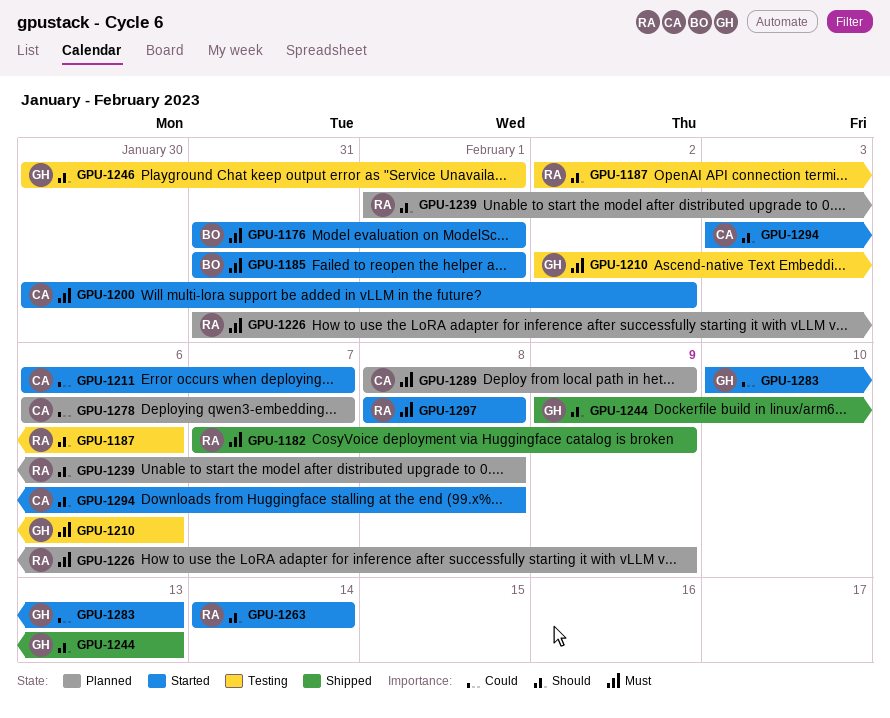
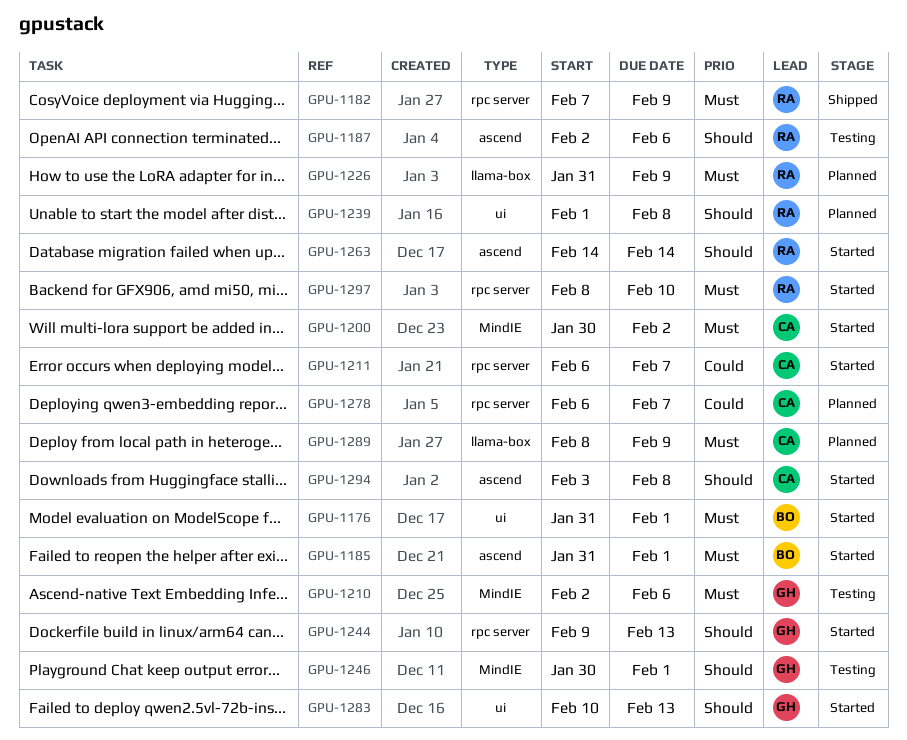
GPU-1244, status: Shipped -> Started
GPU-1283, priority: Could -> Should
GPU-1297, due: Feb 8 -> Feb 10

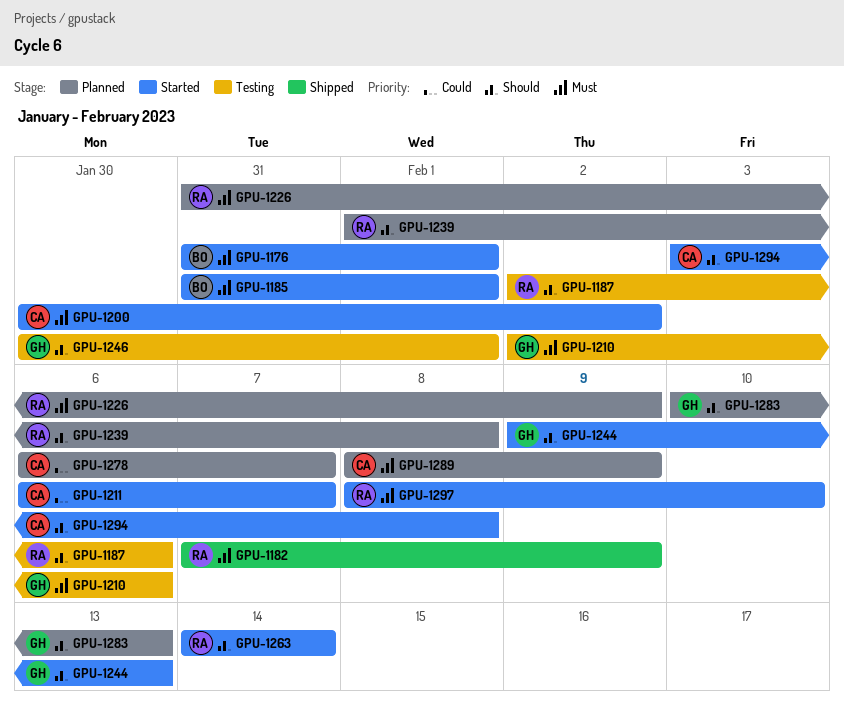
GPU-1283, status: Started -> Planned

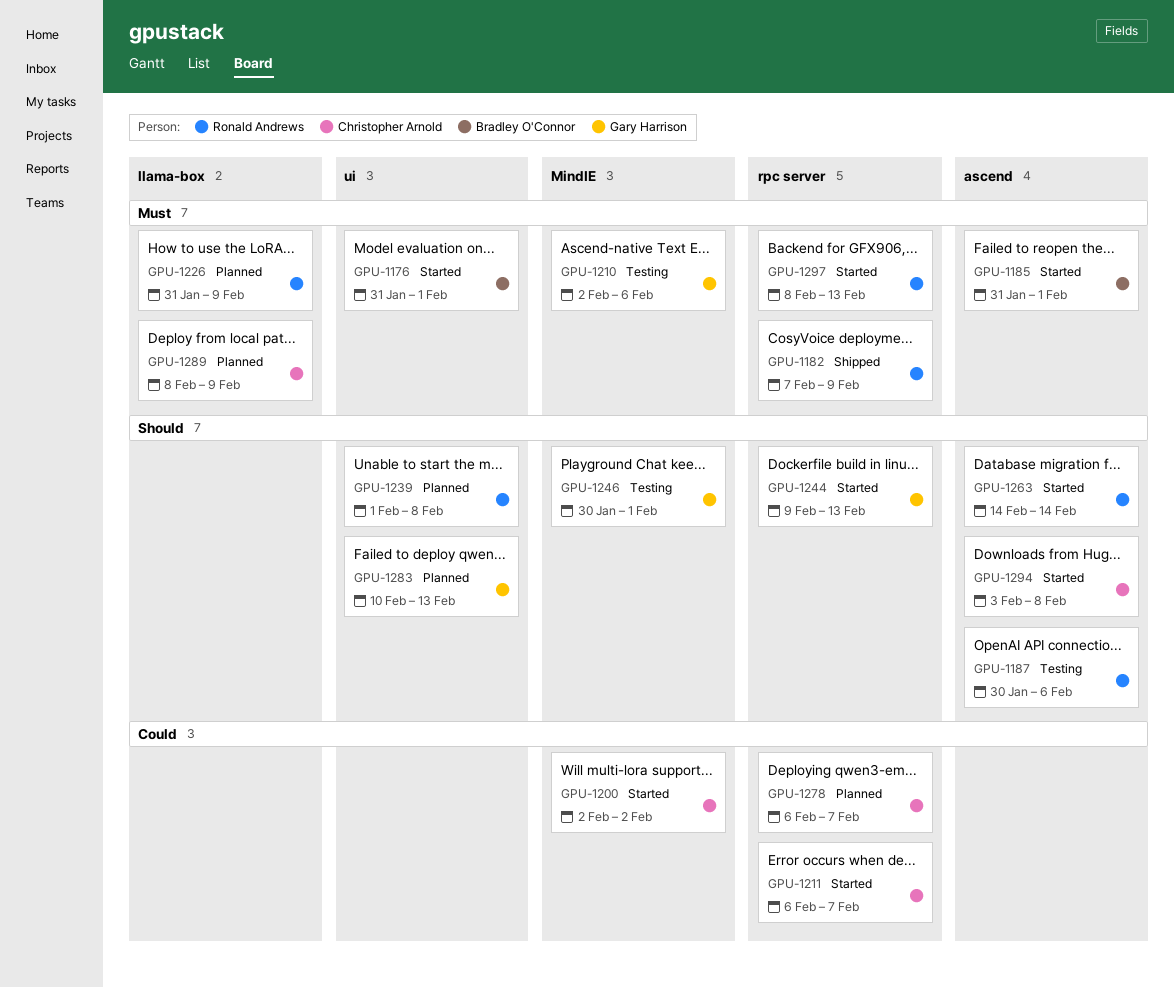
GPU-1187, start: Feb 2 -> Jan 30
GPU-1200, priority: Must -> Could
GPU-1200, start: Jan 30 -> Feb 2
GPU-1297, due: Feb 10 -> Feb 13

